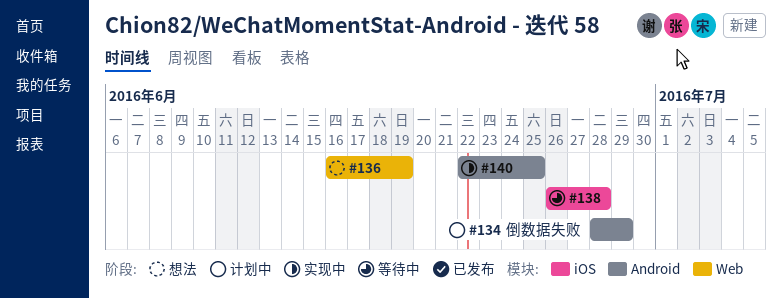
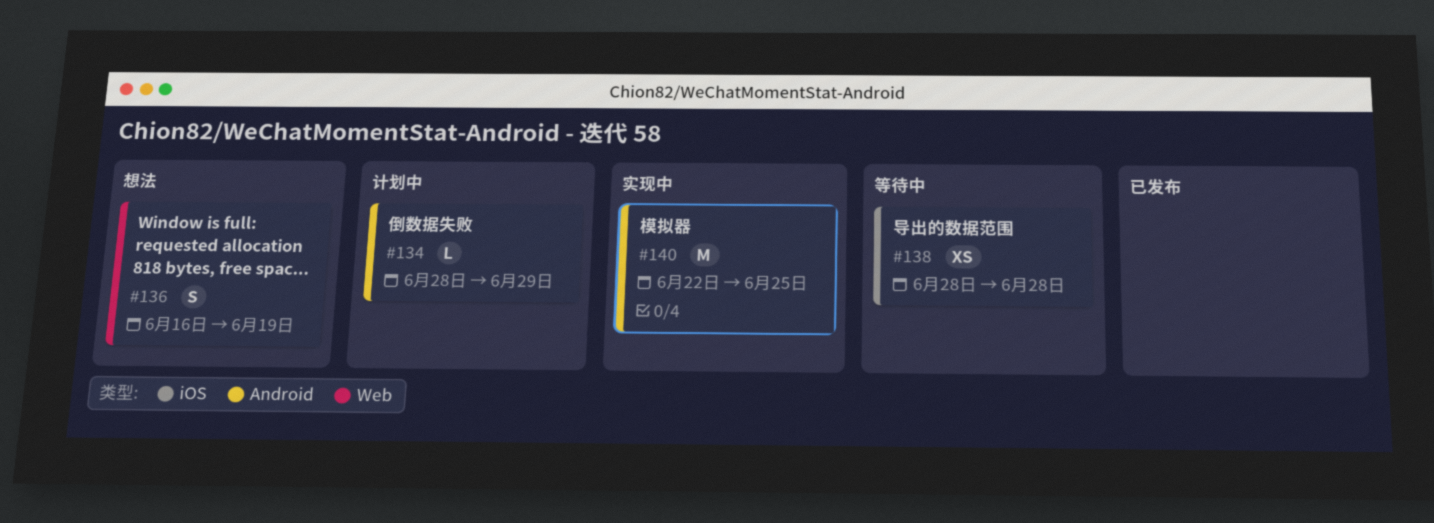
#138, start: Jun 26 -> Jun 28

